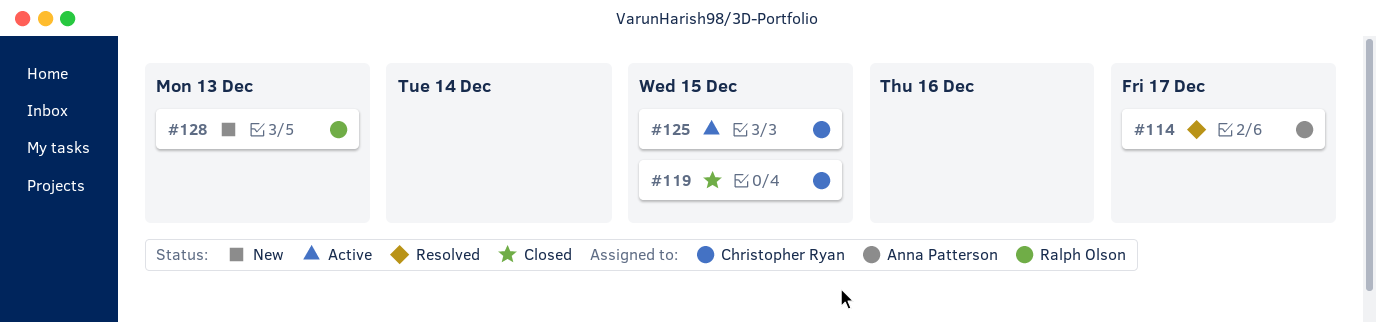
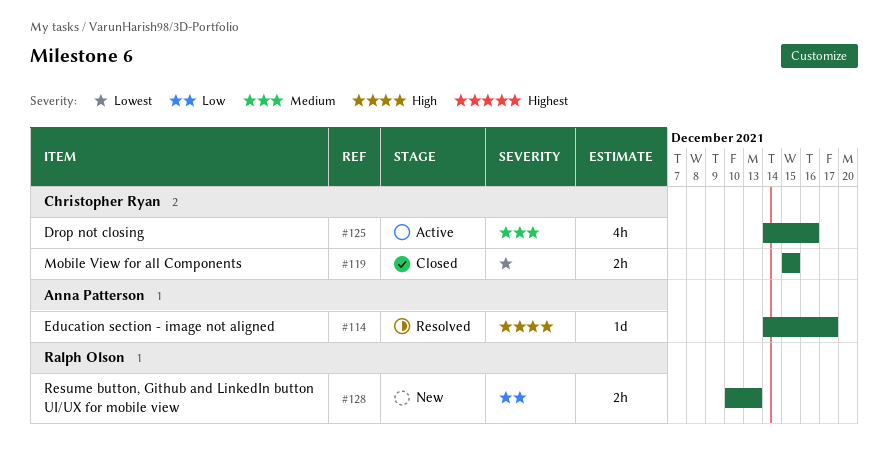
#125, due: Dec 15 -> Dec 16

